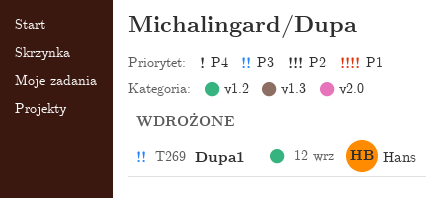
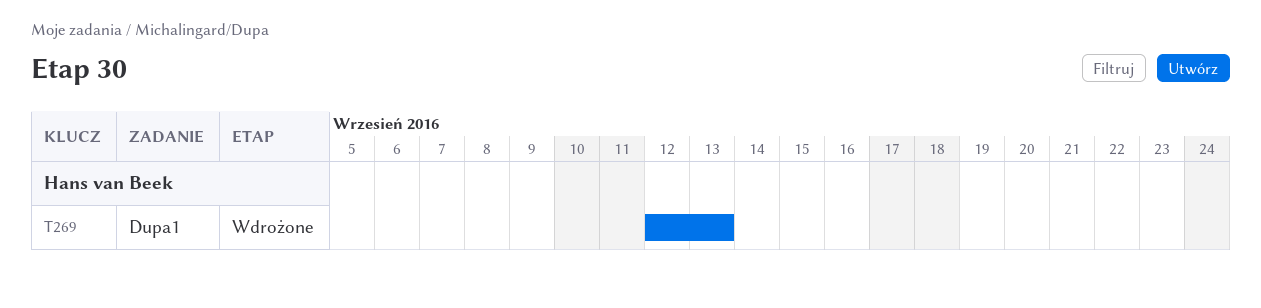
T269, due: Sep 12 -> Sep 13

